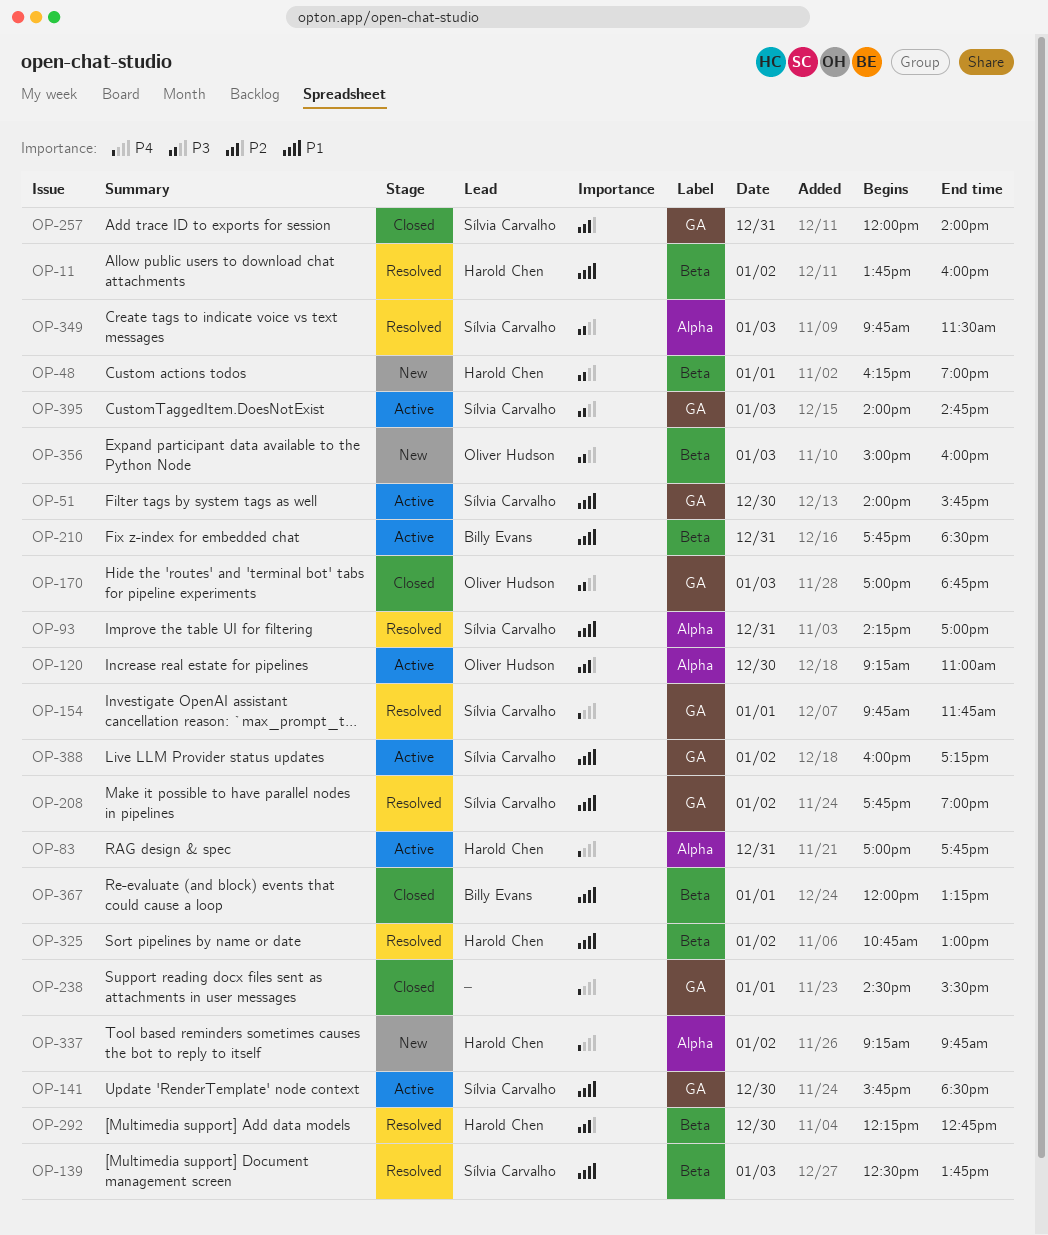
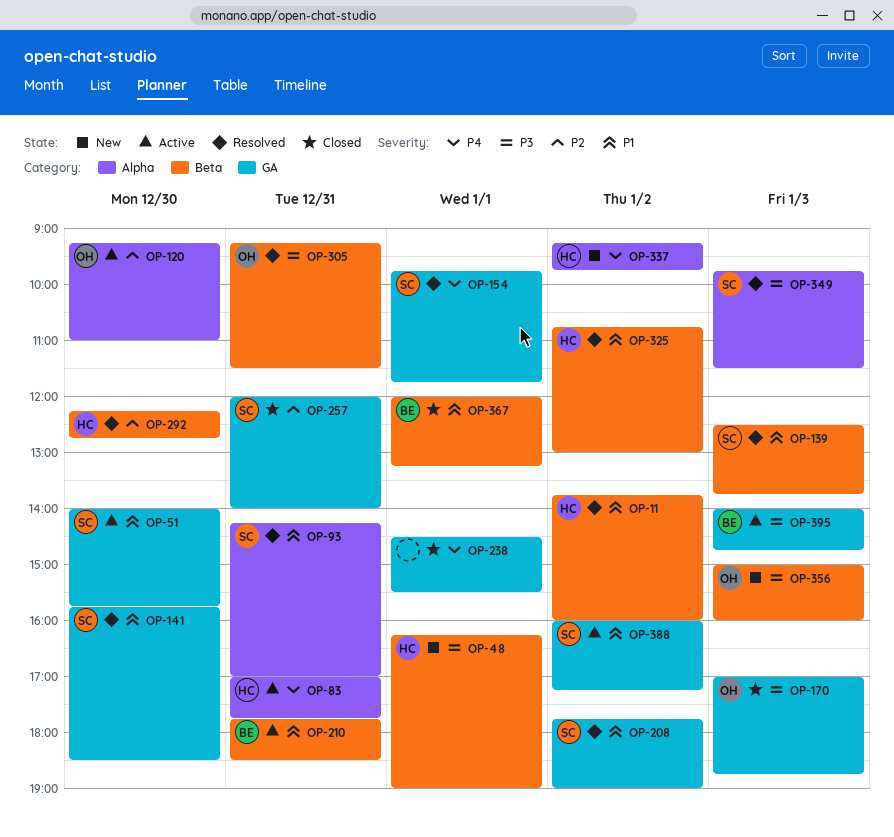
OP-141, status: Active -> Resolved
OP-305: none -> present
OP-395, owner: Sílvia Carvalho -> Billy Evans

